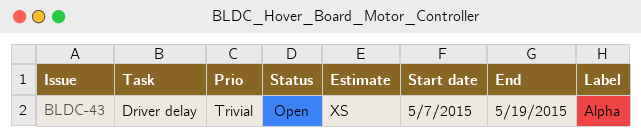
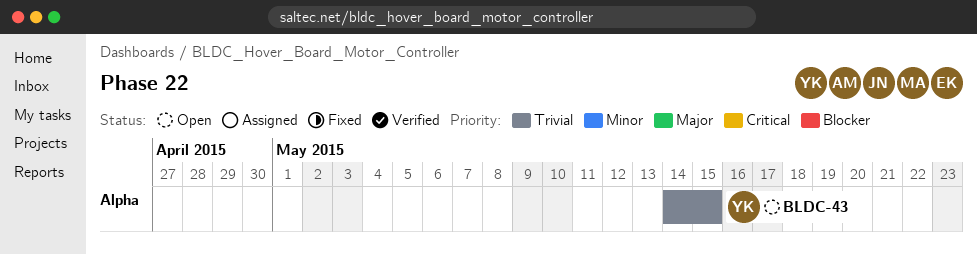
BLDC-43, start: May 7 -> May 14
BLDC-43, due: May 19 -> May 15

